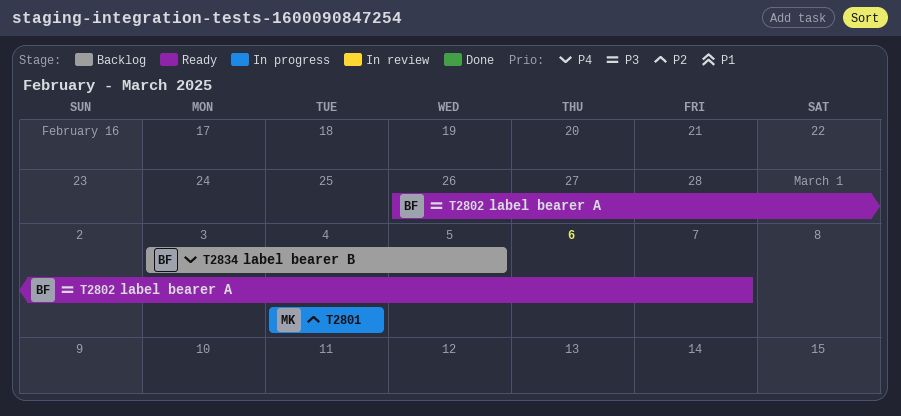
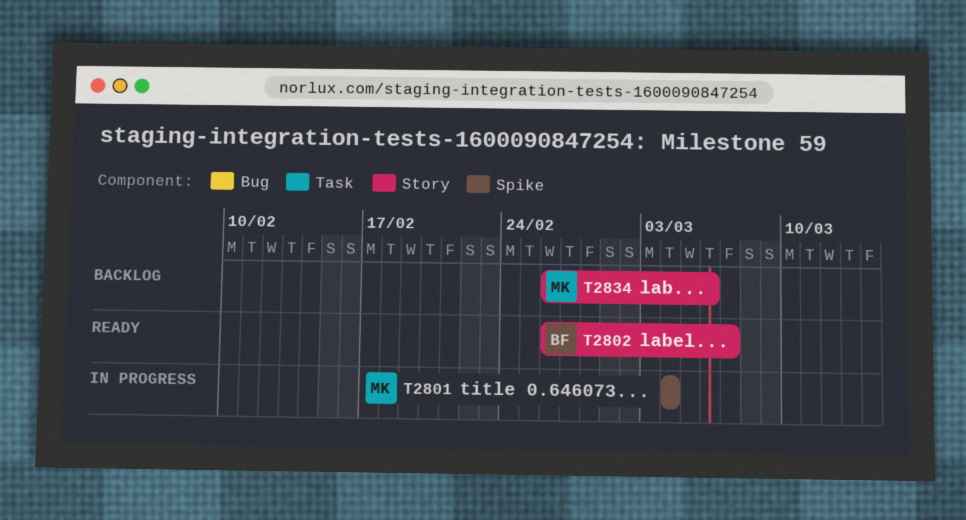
T2834, owner: BF -> MK
T2834, start: Mar 3 -> Feb 26
T2834, due: Mar 5 -> Mar 6

